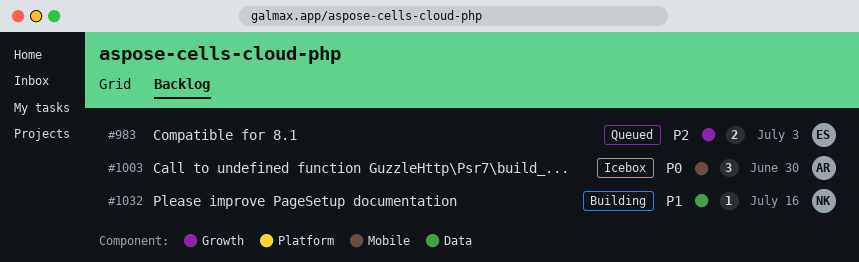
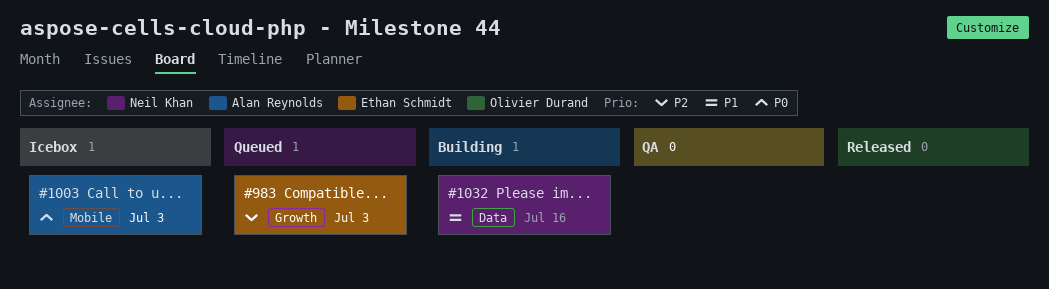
#1003, due: Jun 30 -> Jul 3

